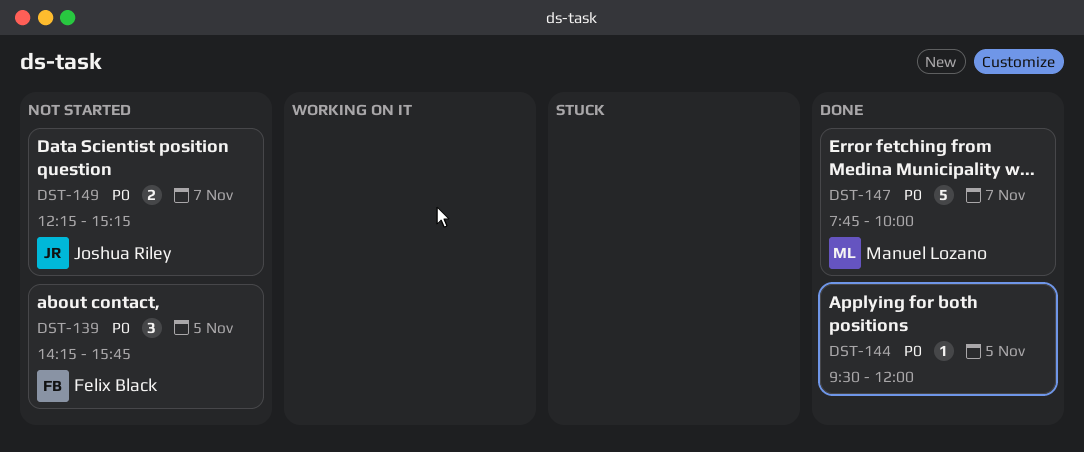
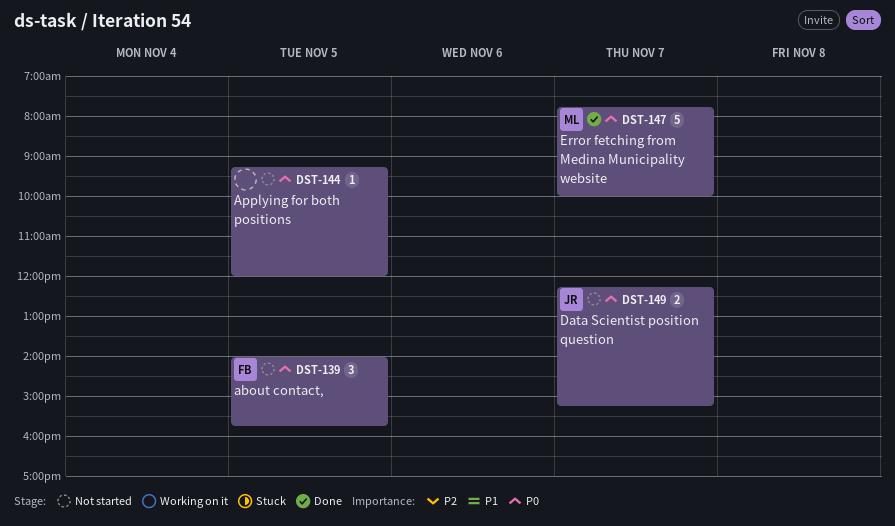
DST-139, begins: 14:15 -> 14:00
DST-144, status: Done -> Not started
DST-144, begins: 09:30 -> 09:15

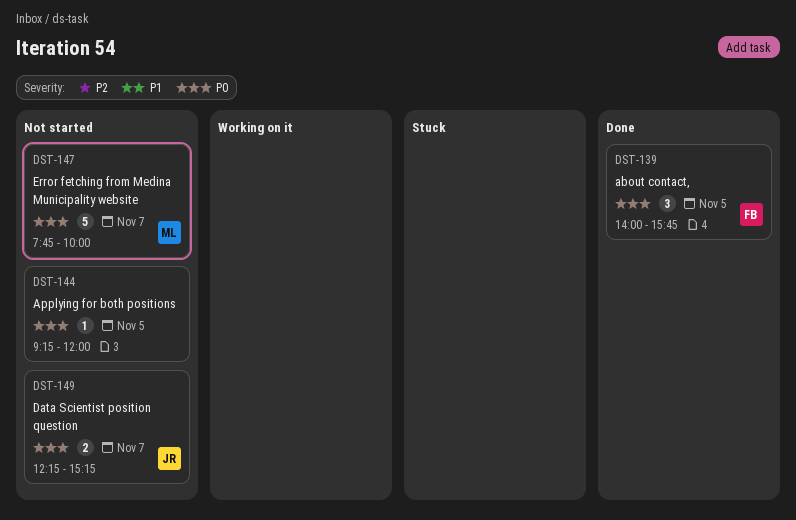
DST-139, status: Not started -> Done
DST-147, status: Done -> Not started

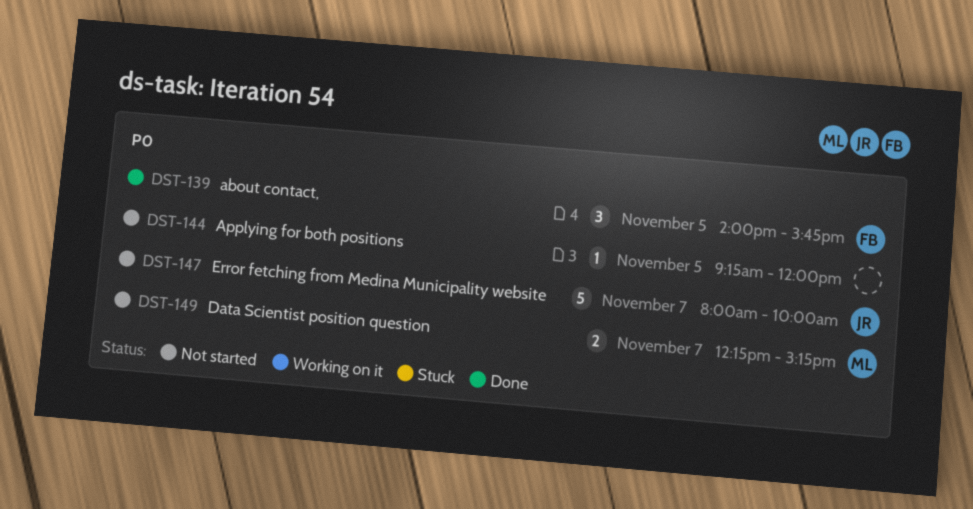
DST-147, owner: ML -> JR
DST-147, begins: 07:45 -> 08:00
DST-149, owner: JR -> ML

